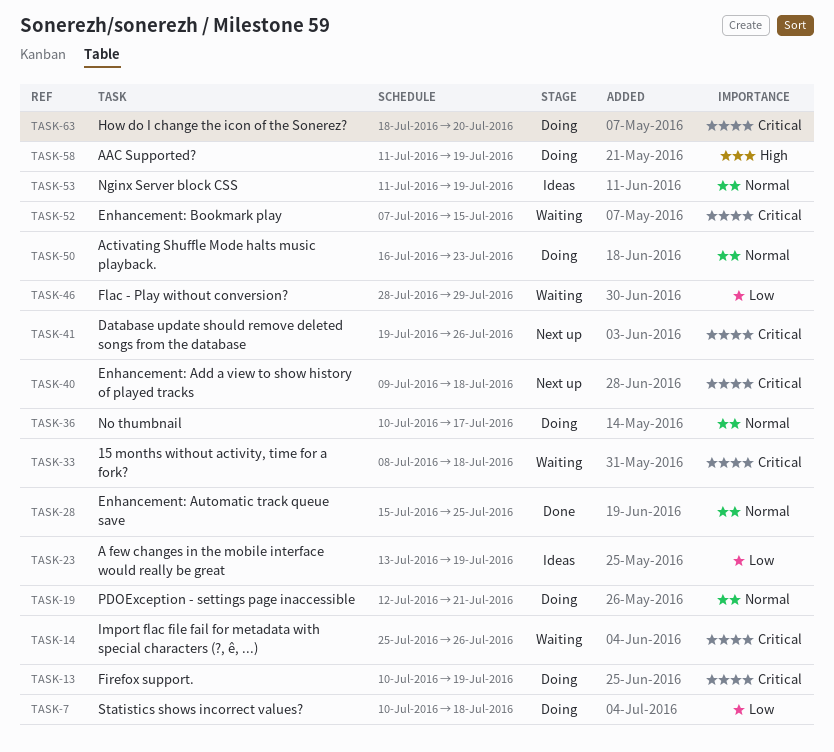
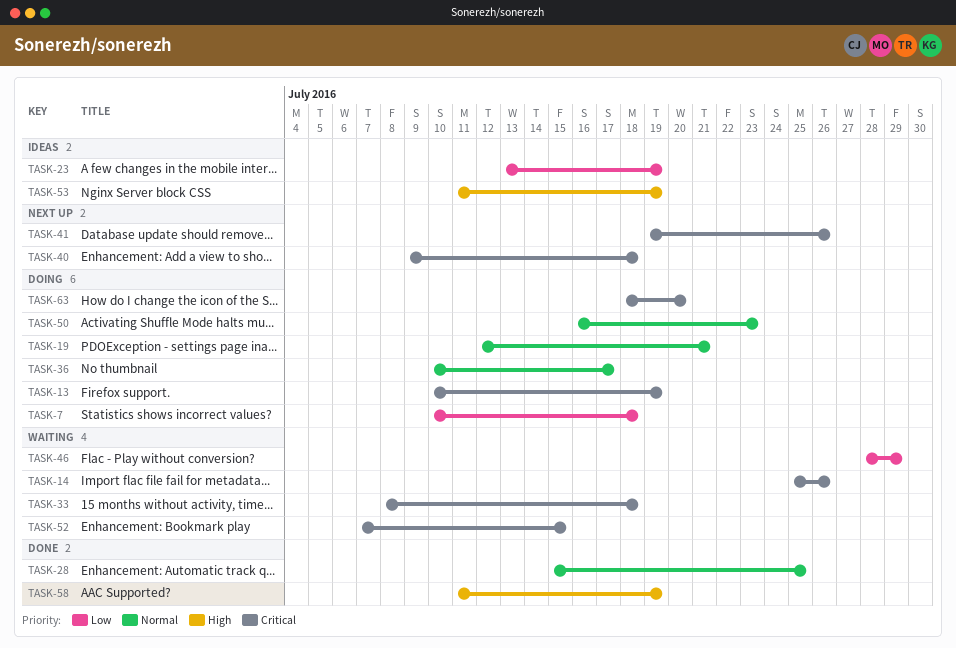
TASK-53, priority: Normal -> High
TASK-58, status: Doing -> Done

